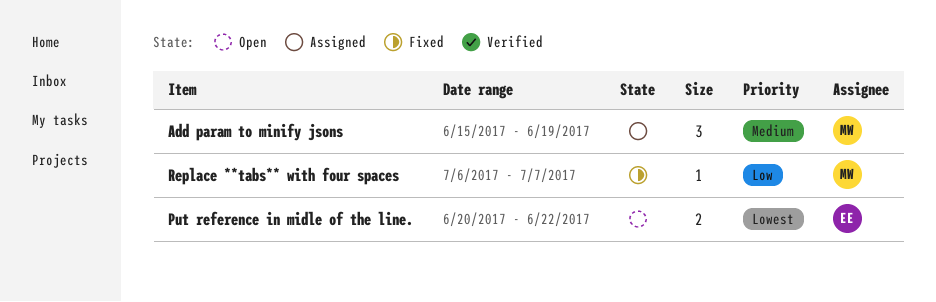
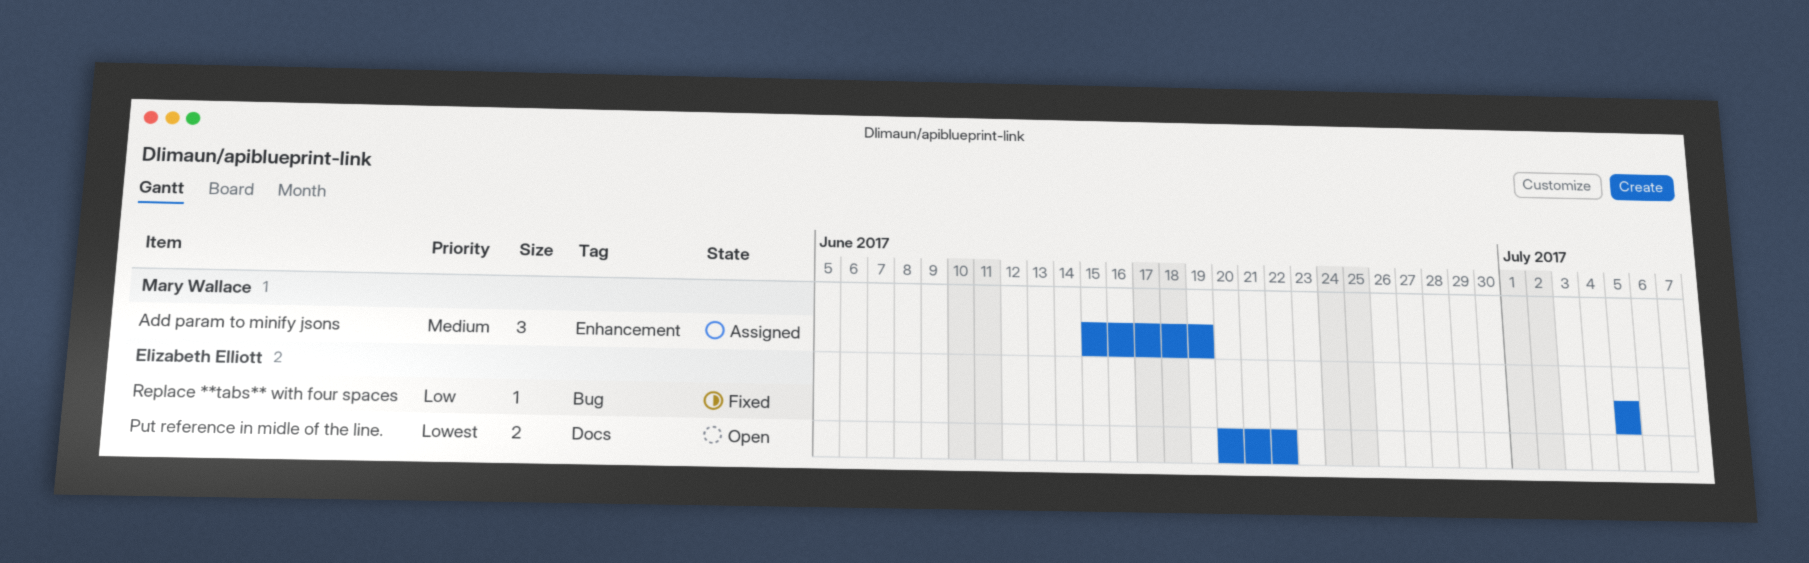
Replace **tabs** with four spaces, owner: Mary Wallace -> Elizabeth Elliott
Replace **tabs** with four spaces, start: Jul 6 -> Jul 5
Replace **tabs** with four spaces, due: Jul 7 -> Jul 5

